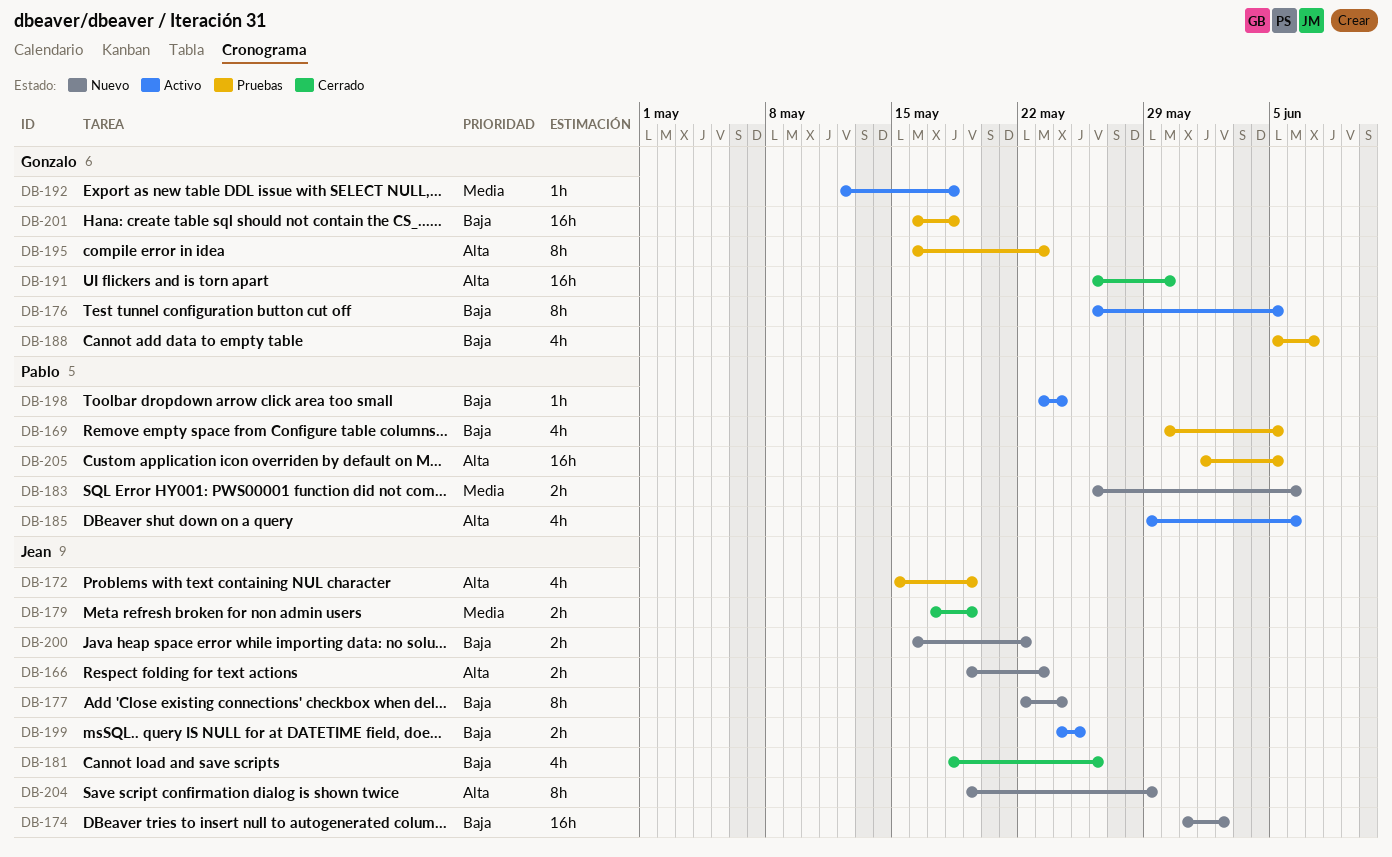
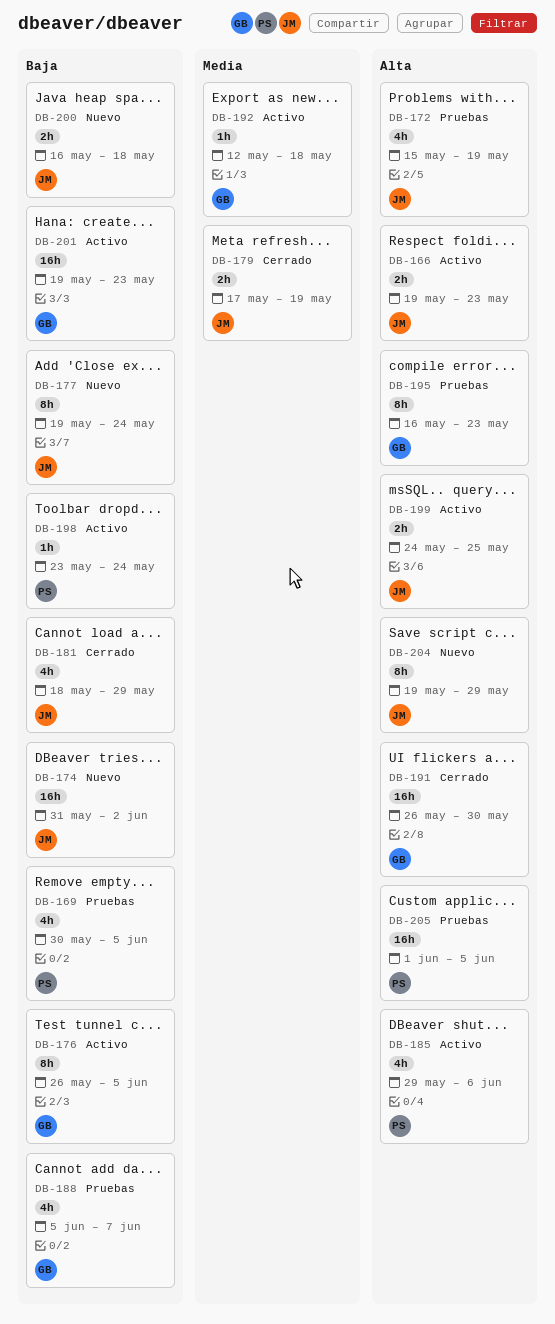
DB-166, status: Nuevo -> Activo
DB-177, start: May 22 -> May 19
DB-181, due: May 26 -> May 29
DB-183: present -> none
DB-199, priority: Baja -> Alta
DB-200, due: May 22 -> May 18
DB-201, status: Pruebas -> Activo
DB-201, start: May 16 -> May 19
DB-201, due: May 18 -> May 23

